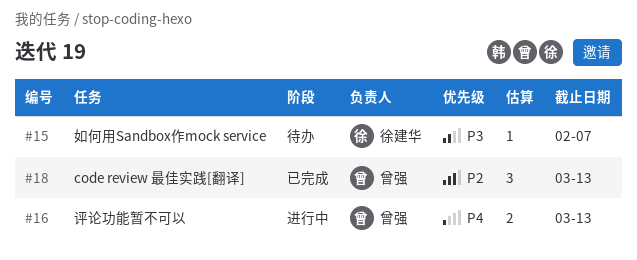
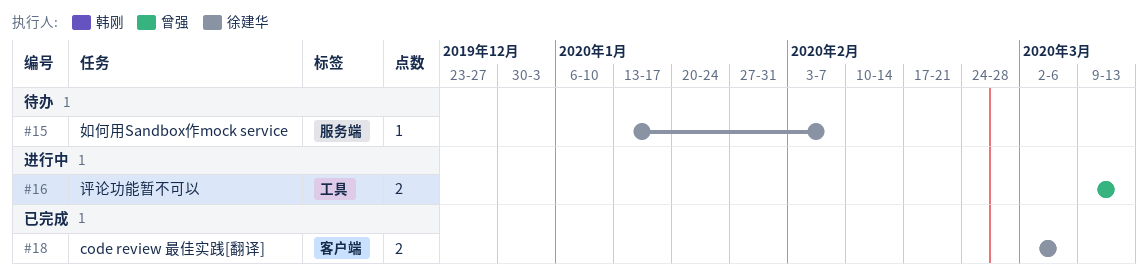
#18, owner: 曾强 -> 徐建华
#18, estimate: 3 -> 2
#18, due: Mar 13 -> Mar 6

